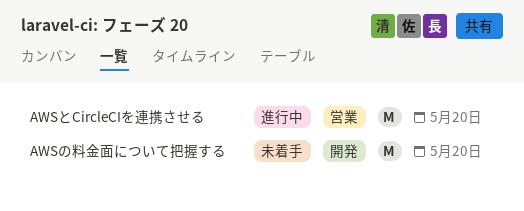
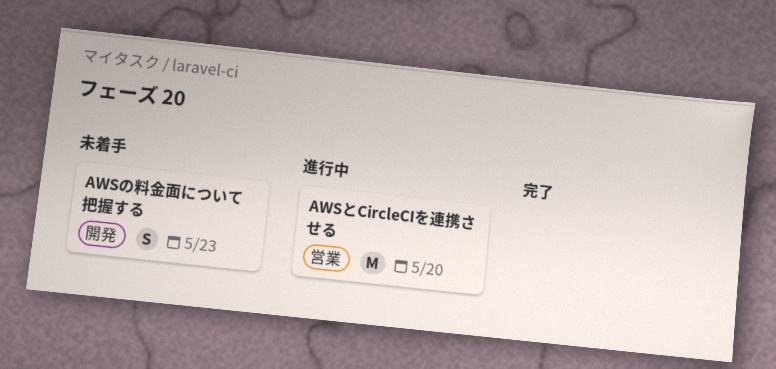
AWSの料金面について把握する, estimate: M -> S
AWSの料金面について把握する, due: May 20 -> May 23

